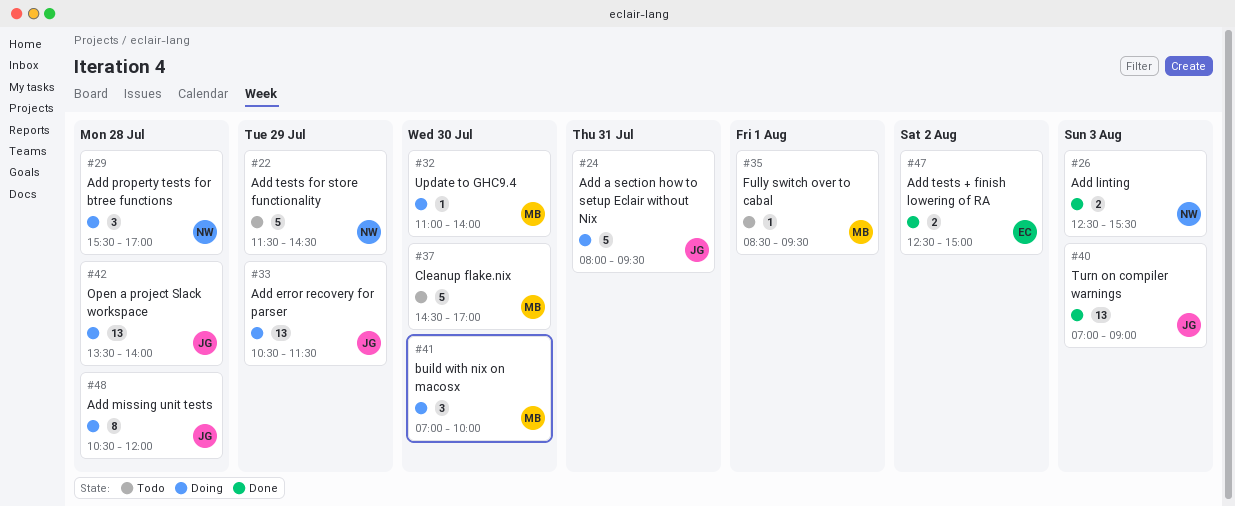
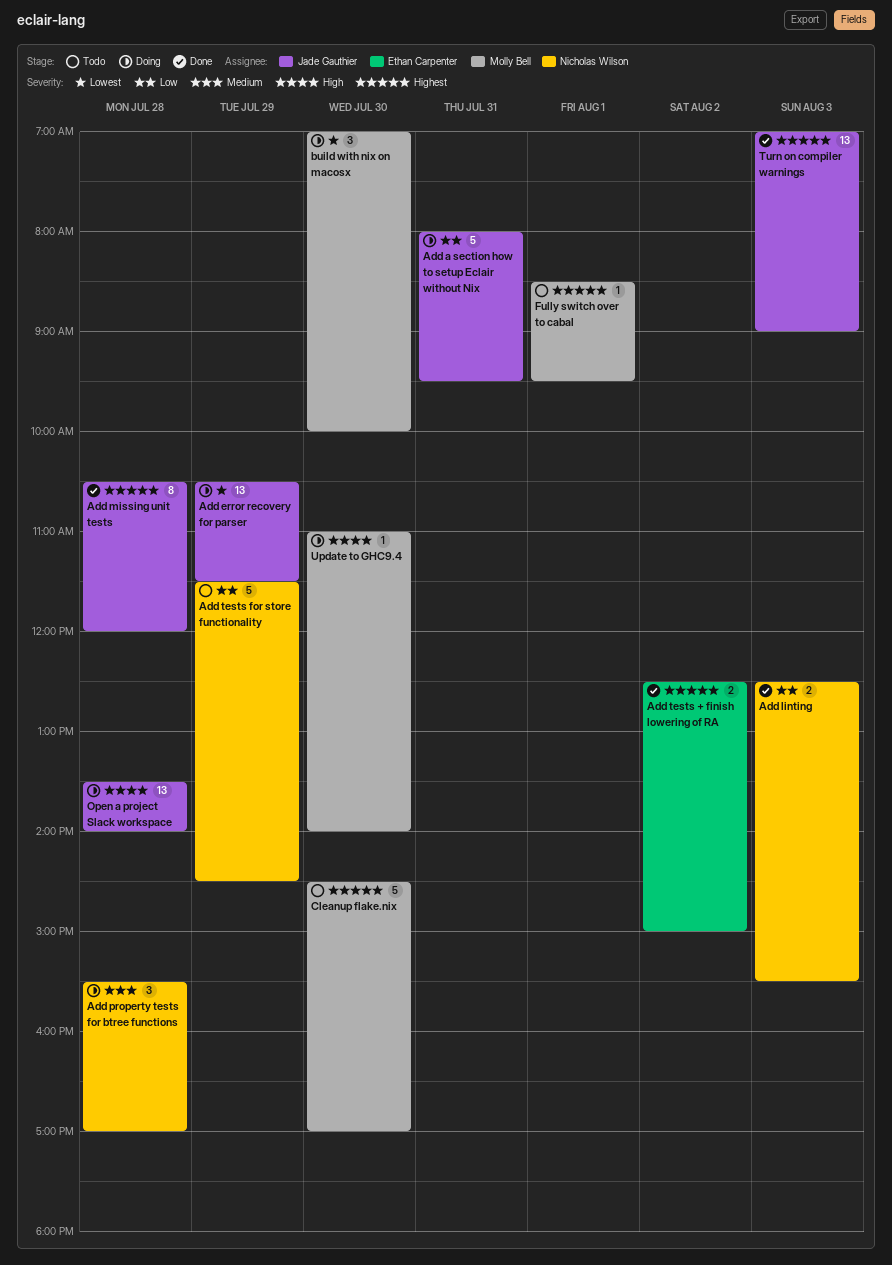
Add missing unit tests, status: Doing -> Done

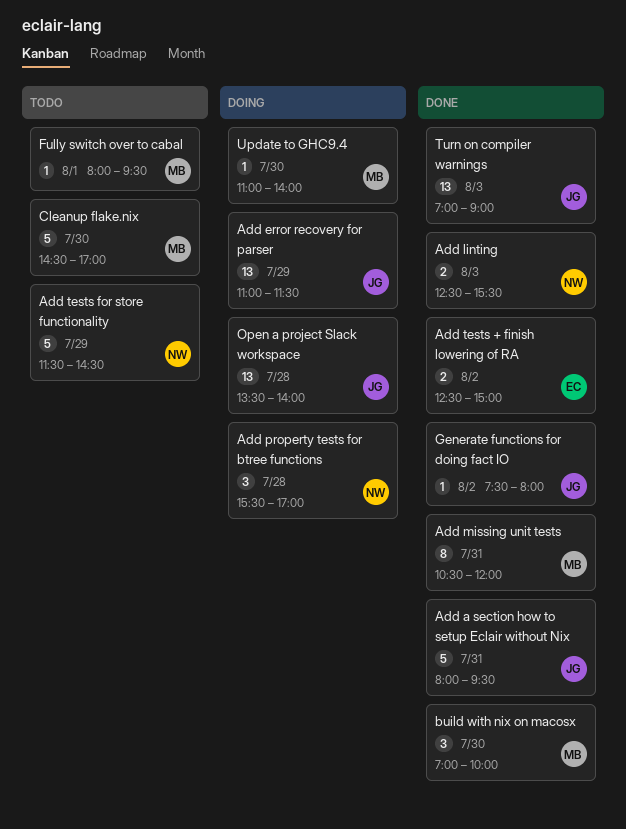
Add a section how to setup Eclair without Nix, status: Doing -> Done
Add error recovery for parser, begins: 10:30 -> 11:00
Add missing unit tests, owner: Jade Gauthier -> Molly Bell
Add missing unit tests, day: Jul 28 -> Jul 31
build with nix on macosx, status: Doing -> Done
Fully switch over to cabal, begins: 08:30 -> 08:00
Generate functions for doing fact IO: none -> present

